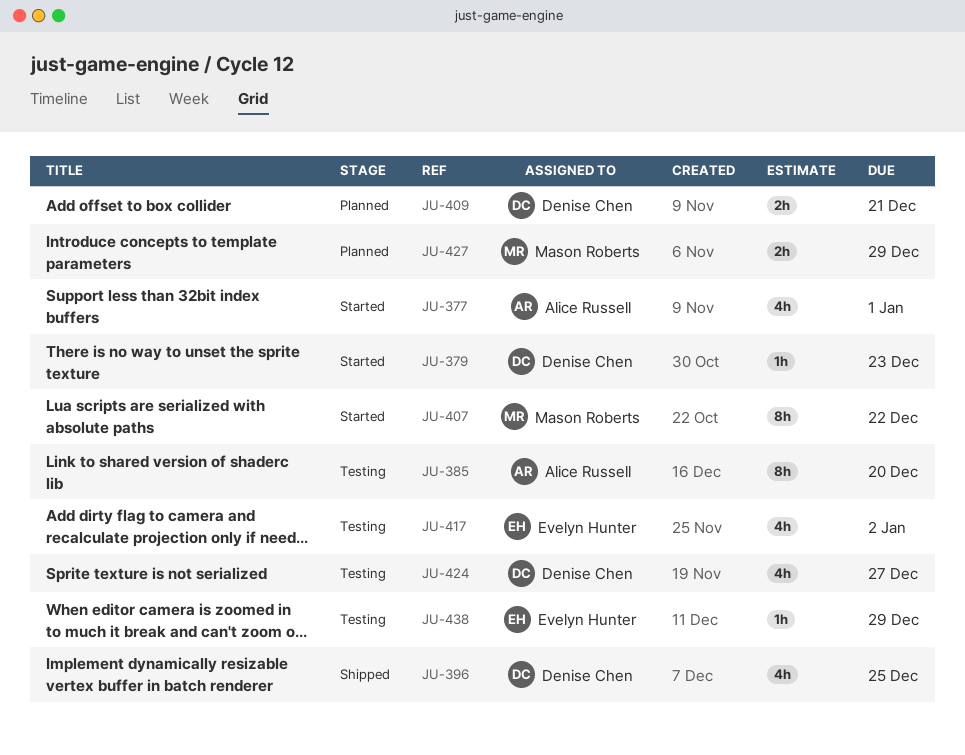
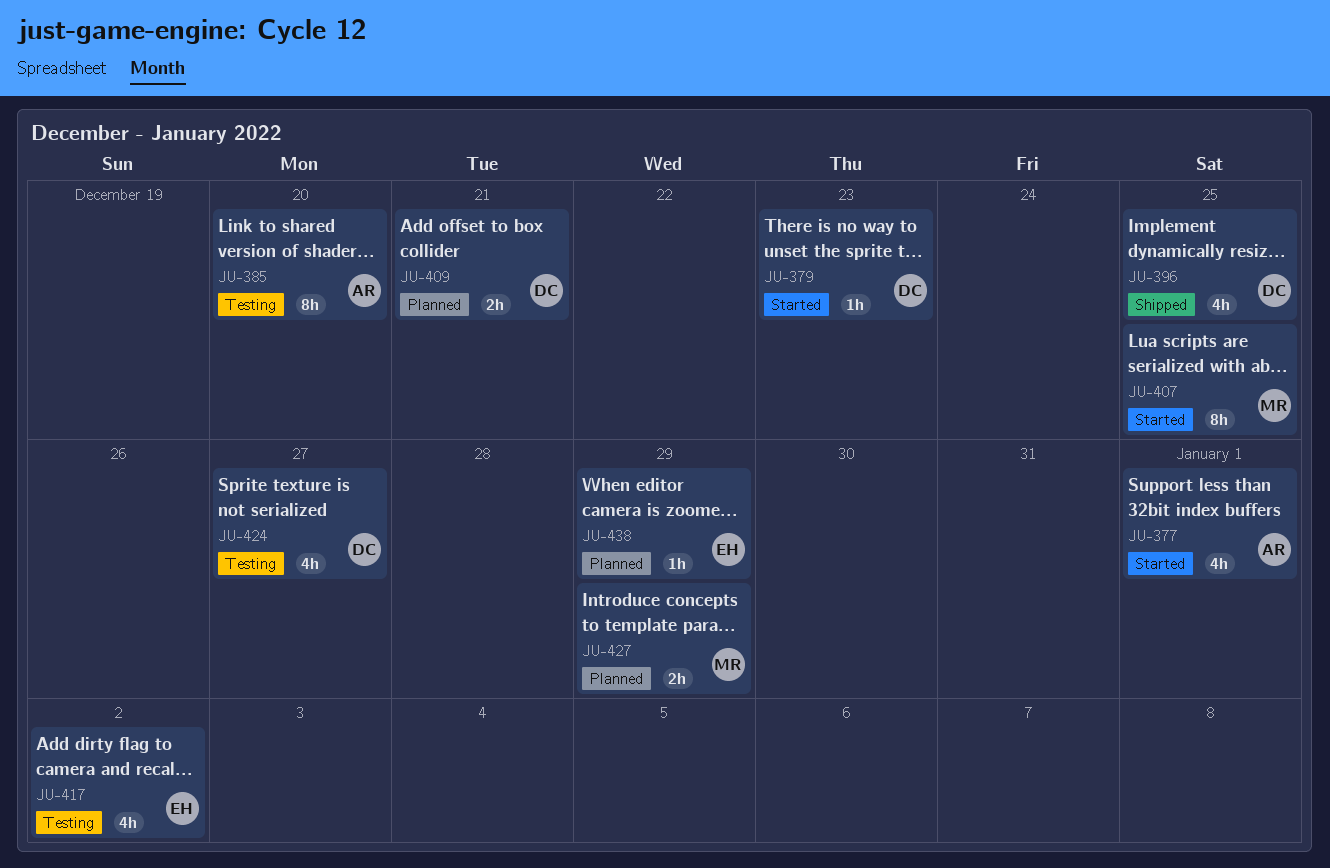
JU-407, due: Dec 22 -> Dec 25
JU-438, status: Testing -> Planned

